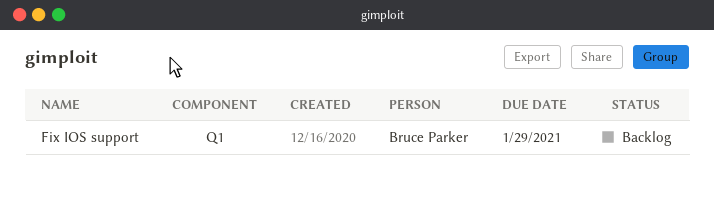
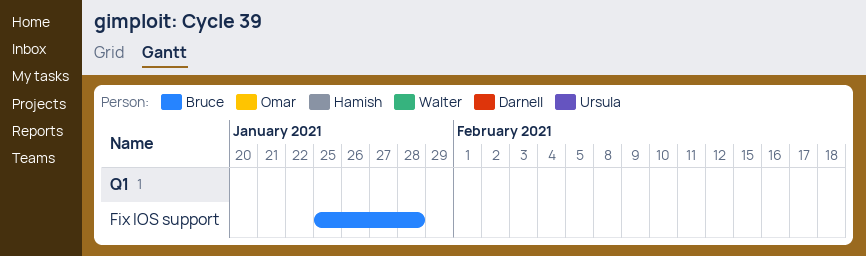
Fix IOS support, due: Jan 29 -> Jan 28

